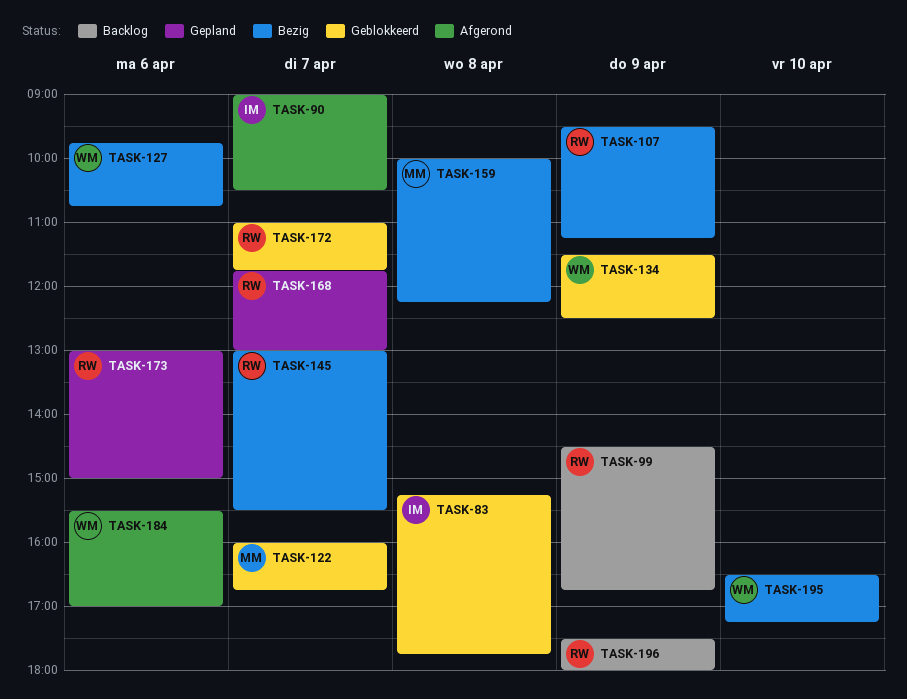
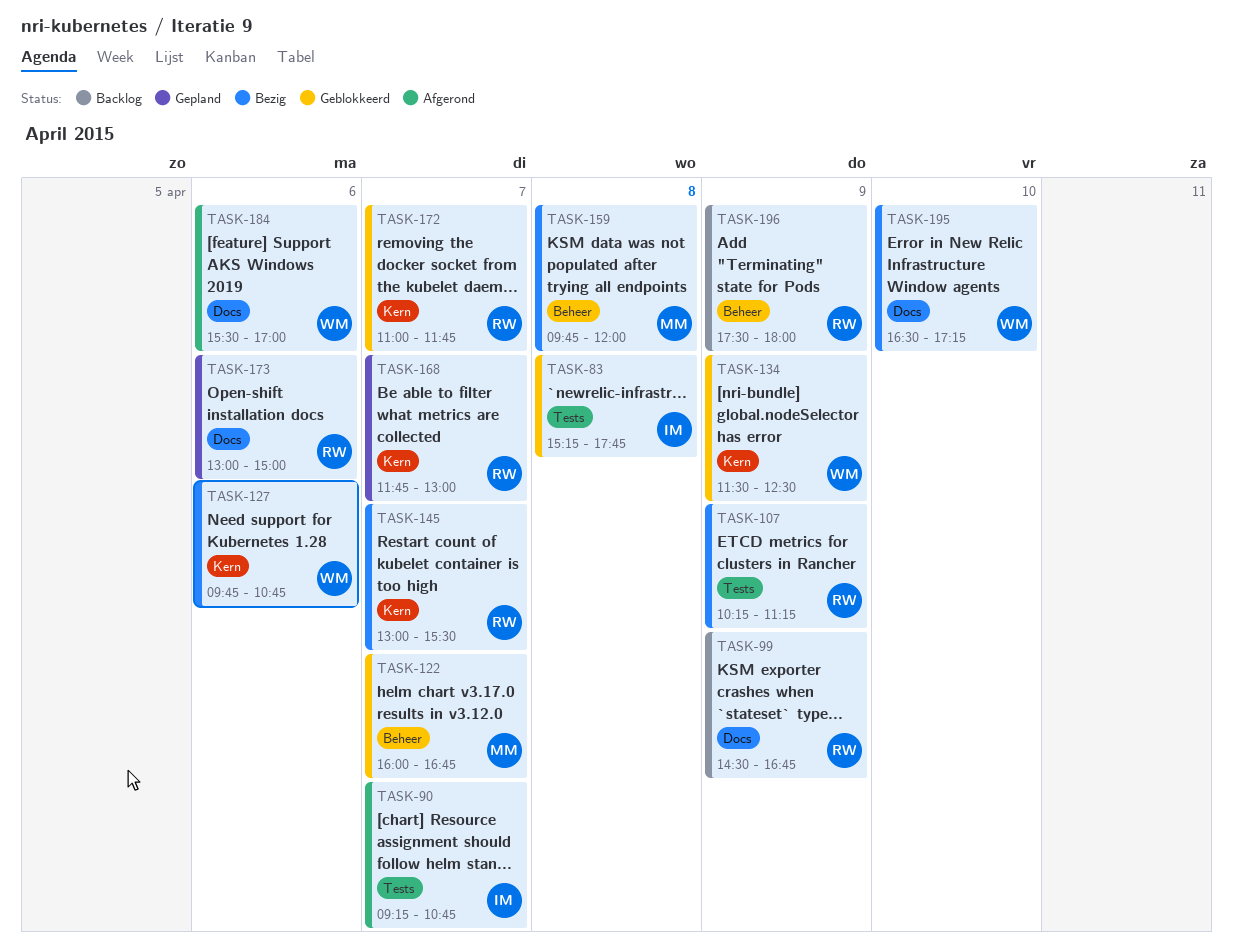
TASK-90, begins: 09:00 -> 09:15
TASK-90, ends: 10:30 -> 10:45
TASK-107, begins: 09:30 -> 10:15
TASK-159, begins: 10:00 -> 09:45
TASK-159, ends: 12:15 -> 12:00

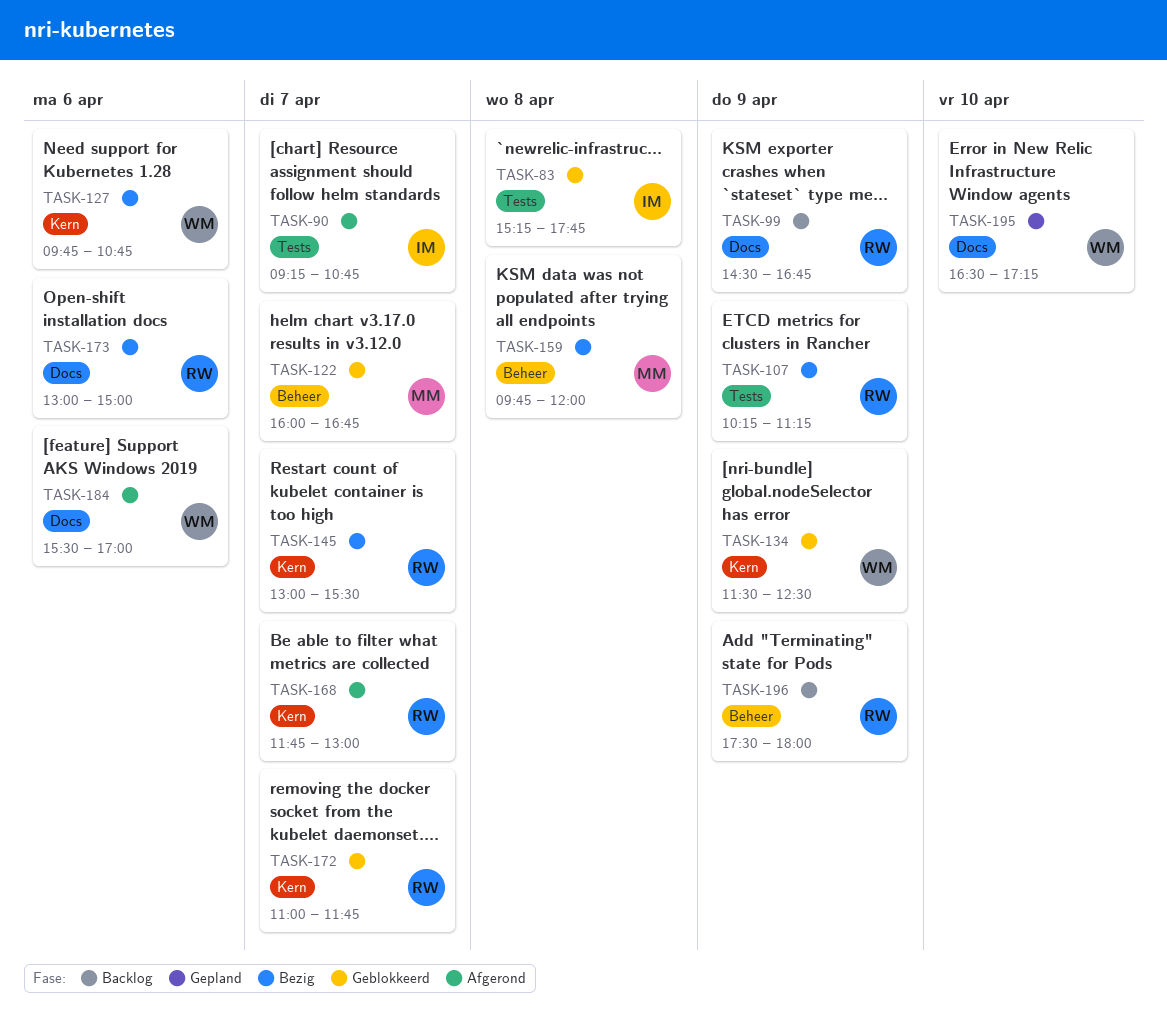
TASK-168, status: Gepland -> Afgerond
TASK-173, status: Gepland -> Bezig
TASK-195, status: Bezig -> Gepland

